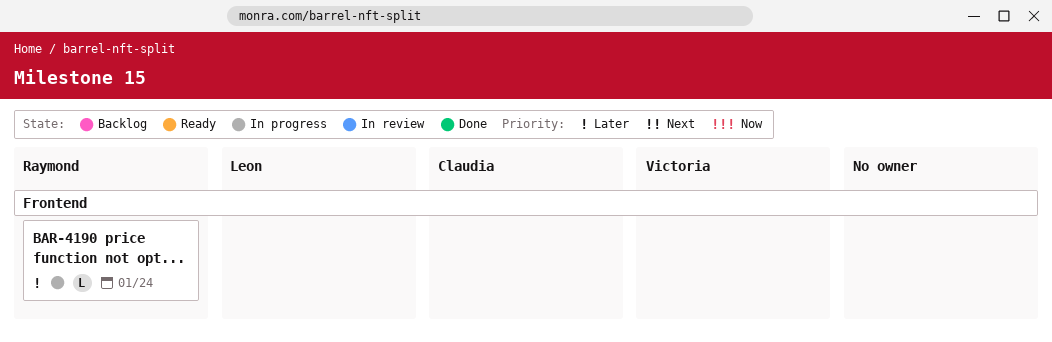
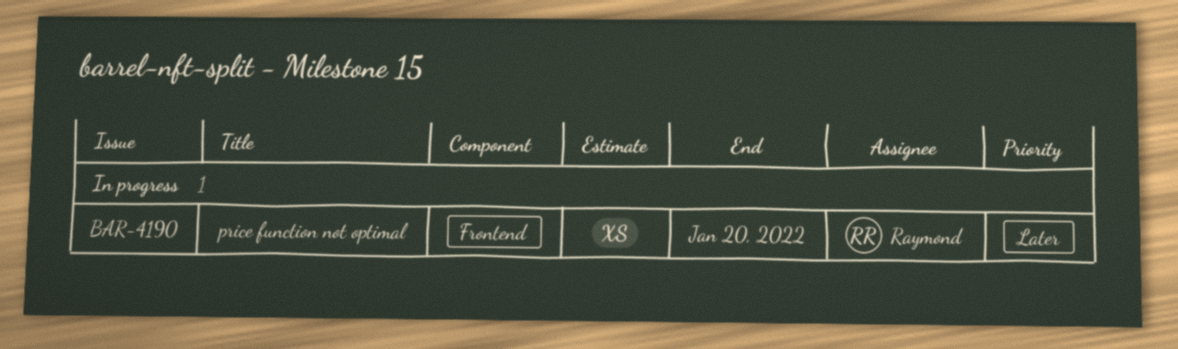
BAR-4190, estimate: L -> XS
BAR-4190, due: Jan 24 -> Jan 20

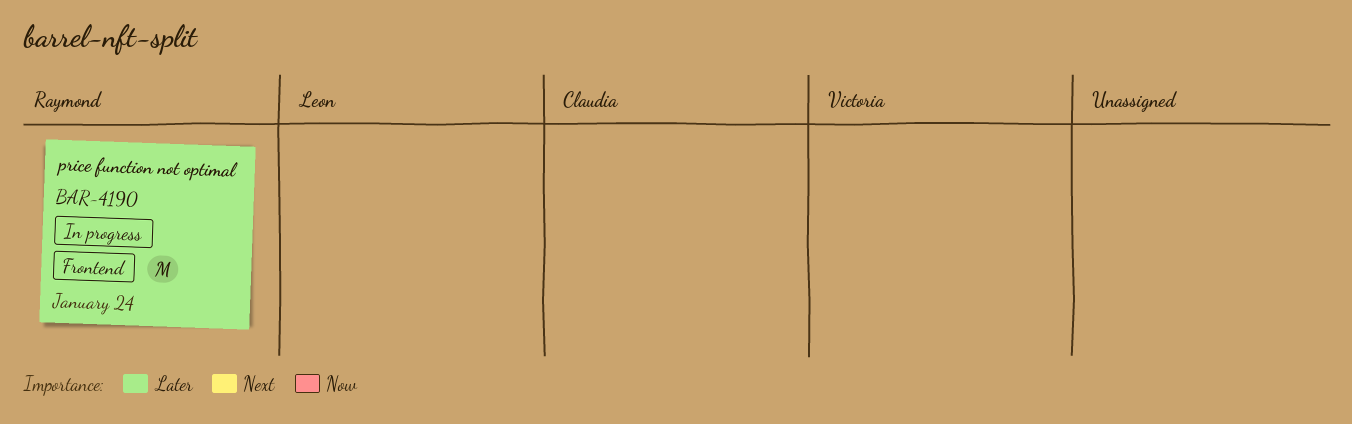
BAR-4190, estimate: XS -> M
BAR-4190, due: Jan 20 -> Jan 24

